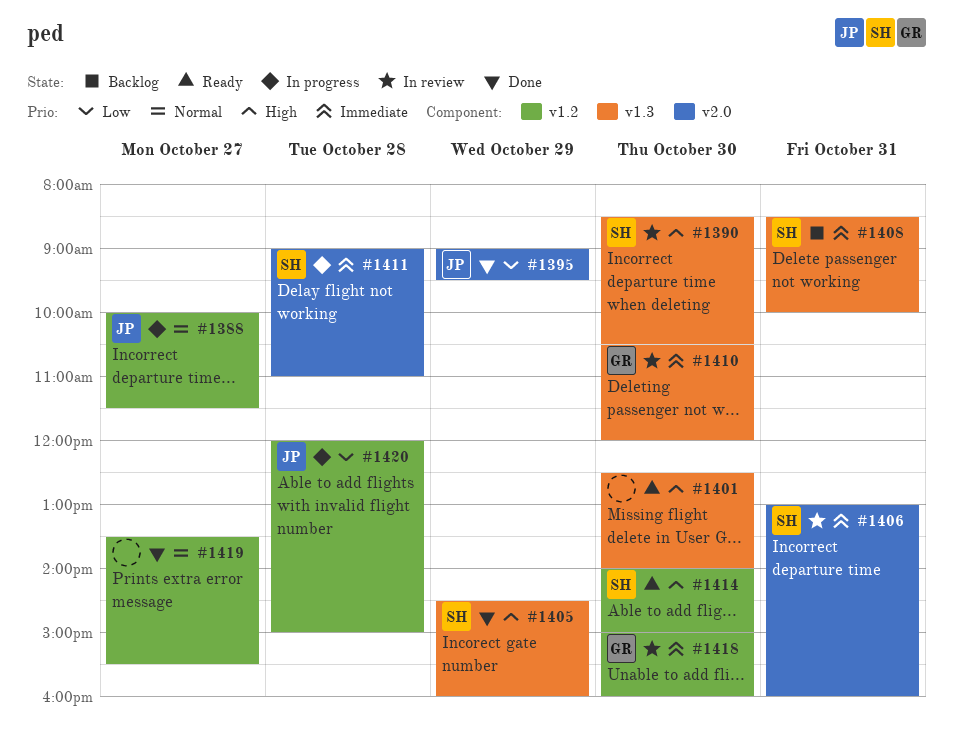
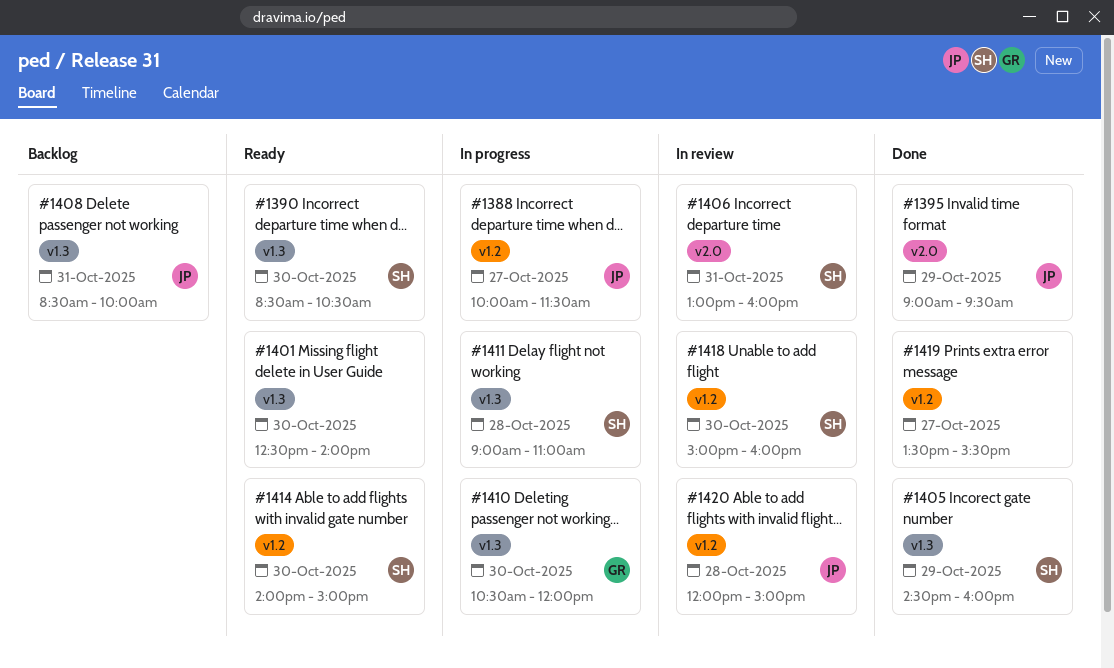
#1390, status: In review -> Ready
#1408, owner: SH -> JP
#1410, status: In review -> In progress
#1411, label: v2.0 -> v1.3
#1418, owner: GR -> SH
#1420, status: In progress -> In review

